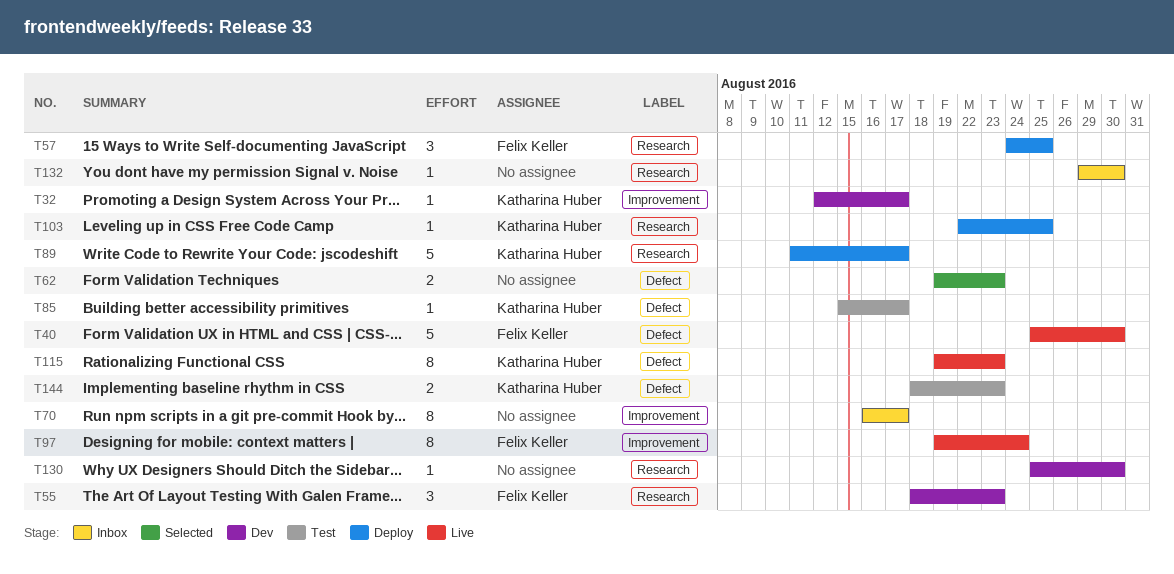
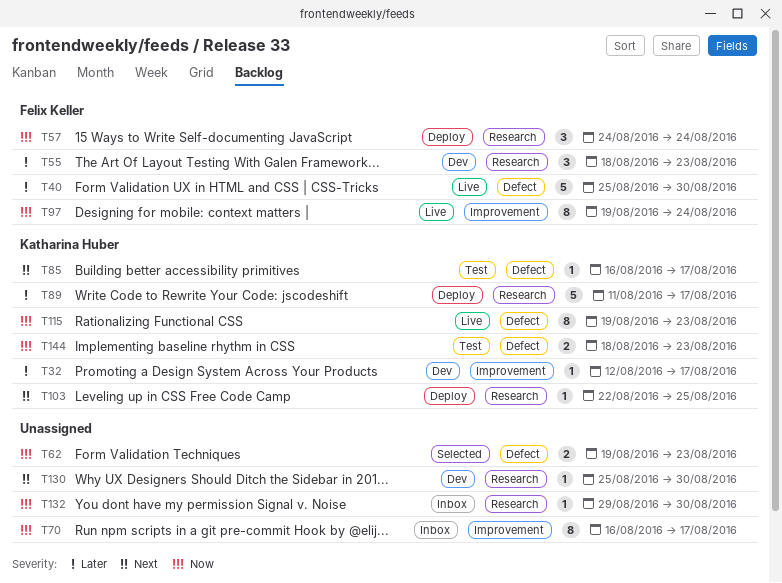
T57, due: Aug 25 -> Aug 24
T85, start: Aug 15 -> Aug 16

